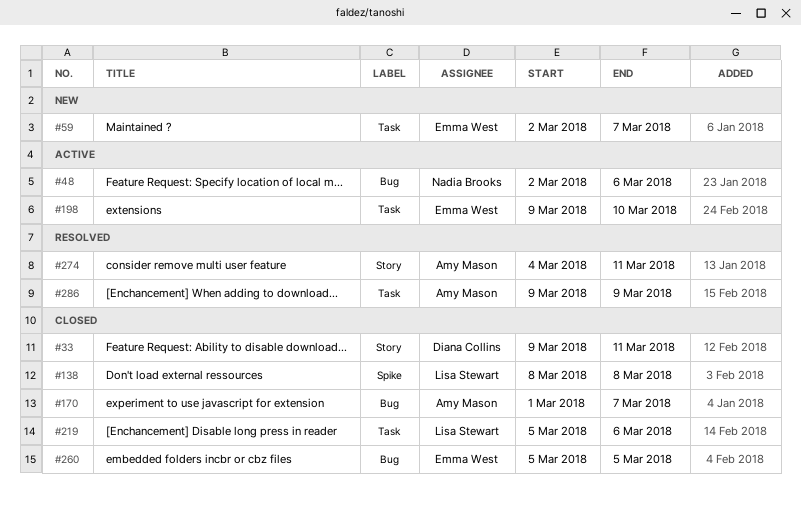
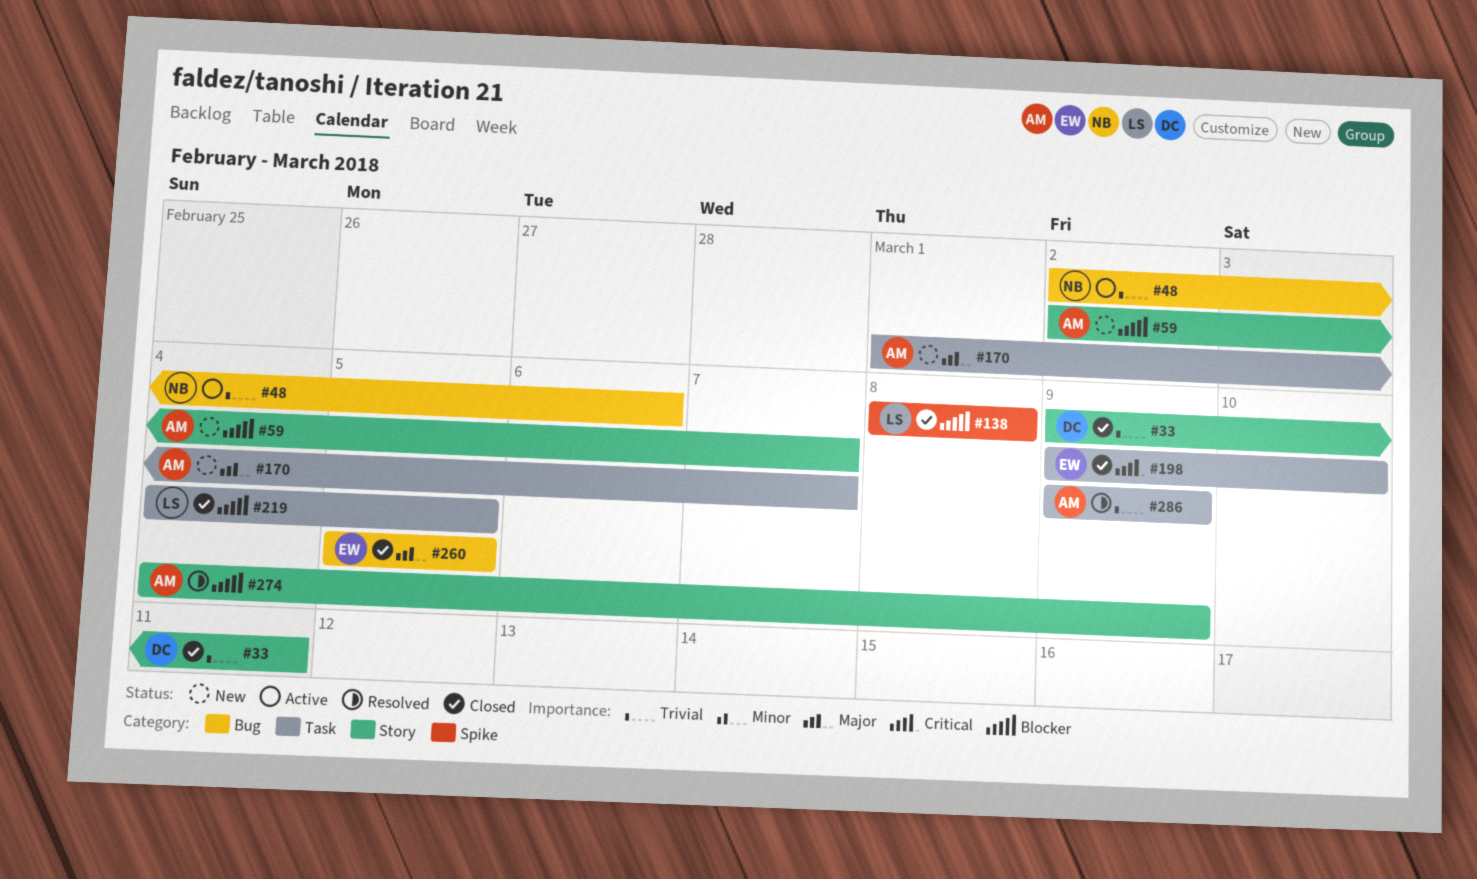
#59, owner: Emma West -> Amy Mason
#59, label: Task -> Story
#170, status: Closed -> New
#170, label: Bug -> Task
#198, status: Active -> Closed
#219, start: Mar 5 -> Mar 4
#219, due: Mar 6 -> Mar 5
#274, due: Mar 11 -> Mar 9

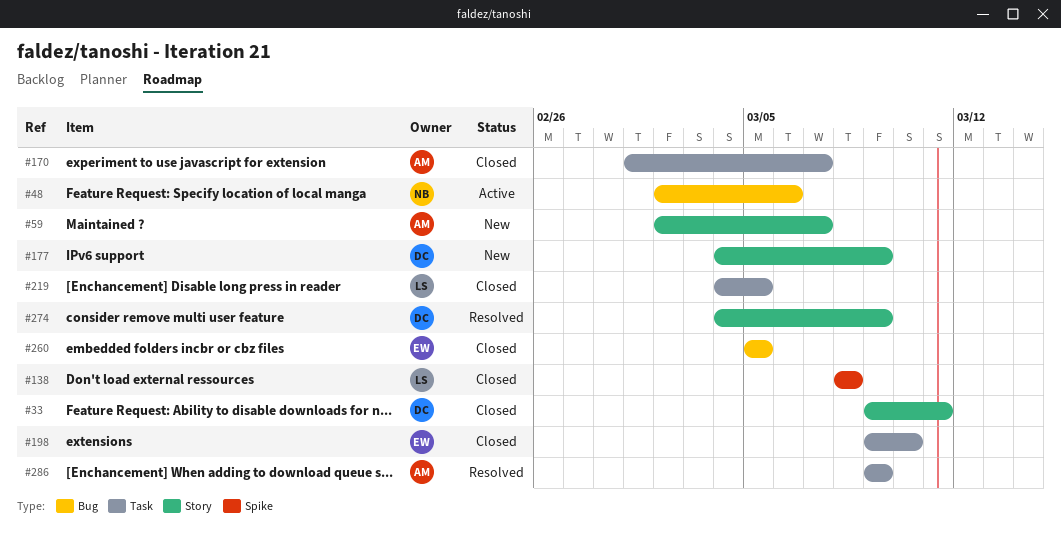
#170, status: New -> Closed
#177: none -> present
#274, owner: AM -> DC

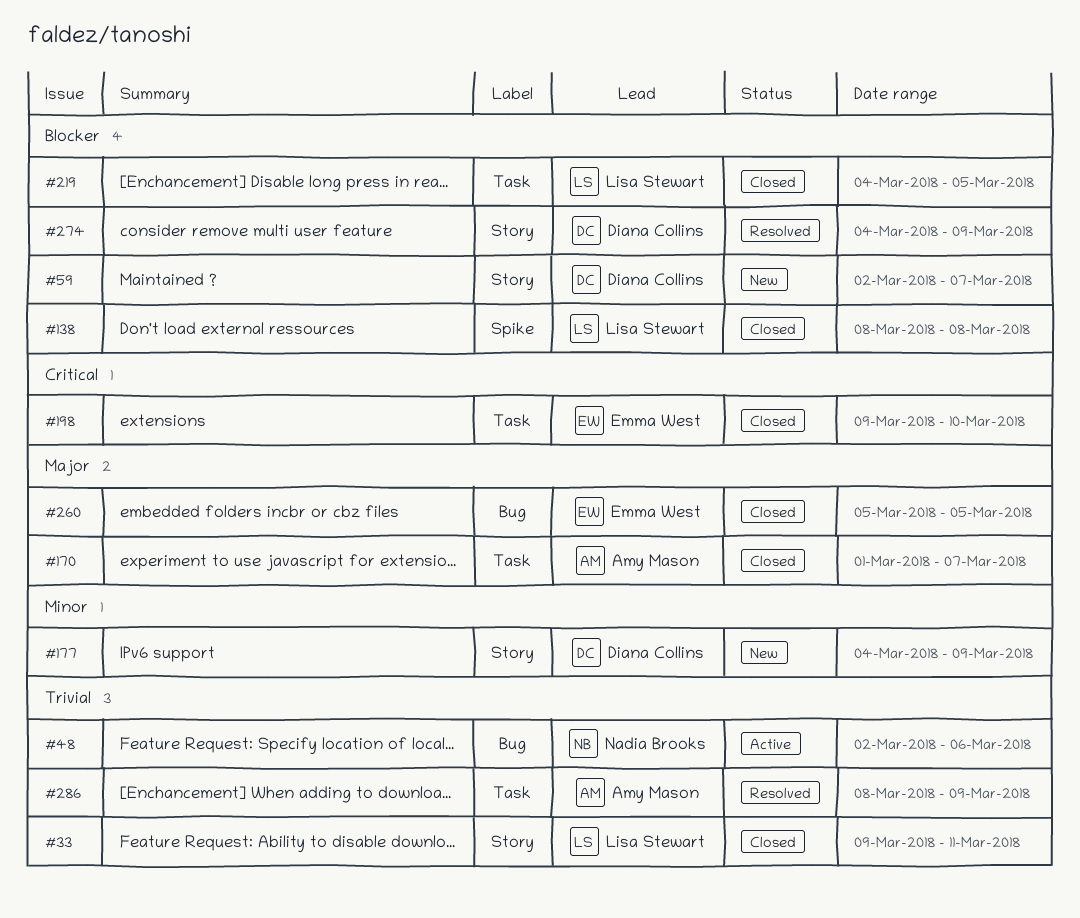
#33, owner: Diana Collins -> Lisa Stewart
#59, owner: Amy Mason -> Diana Collins
#286, start: Mar 9 -> Mar 8

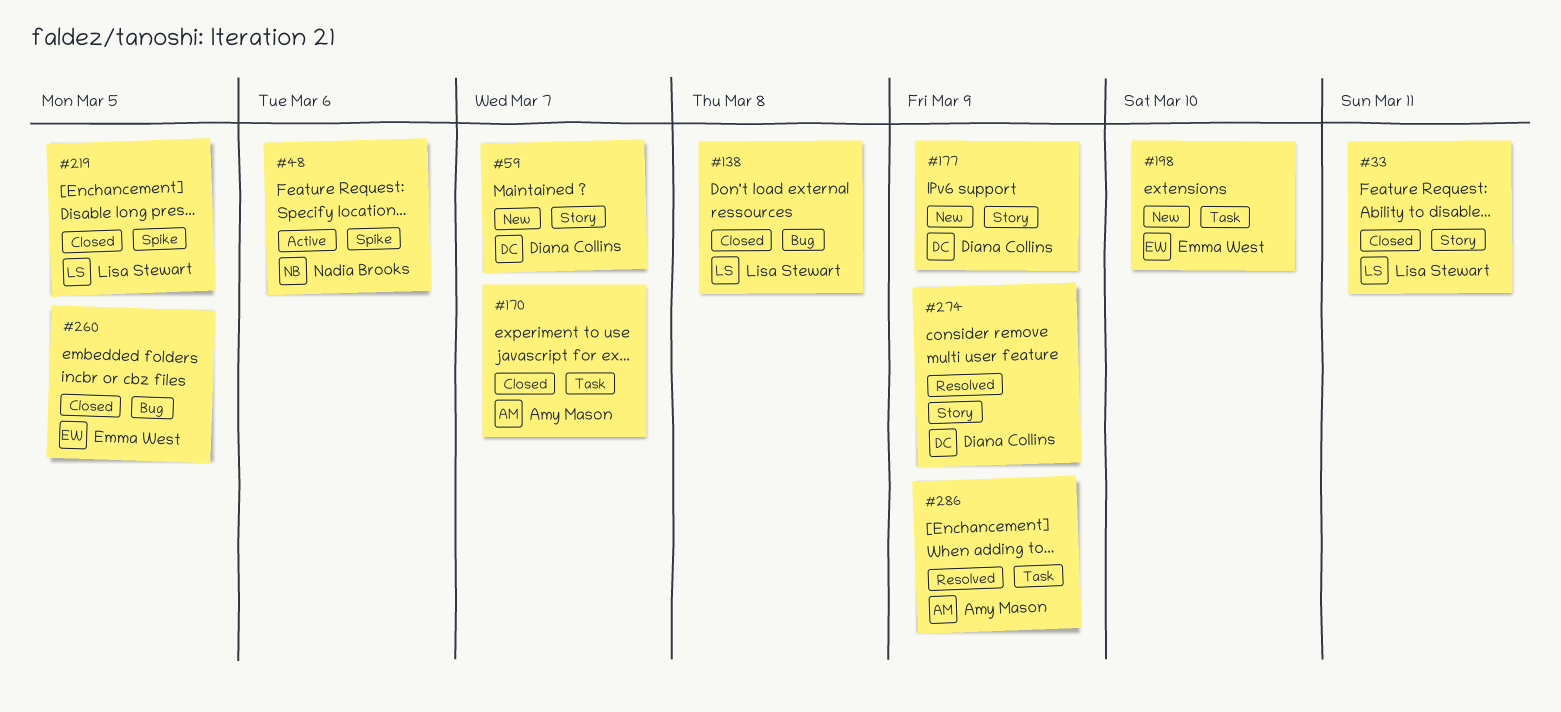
#48, label: Bug -> Spike
#138, label: Spike -> Bug
#198, status: Closed -> New
#219, label: Task -> Spike

